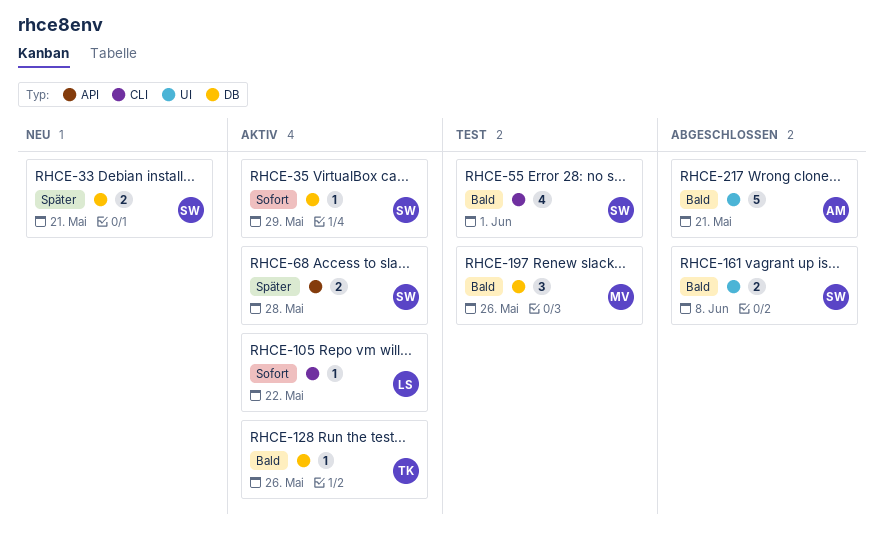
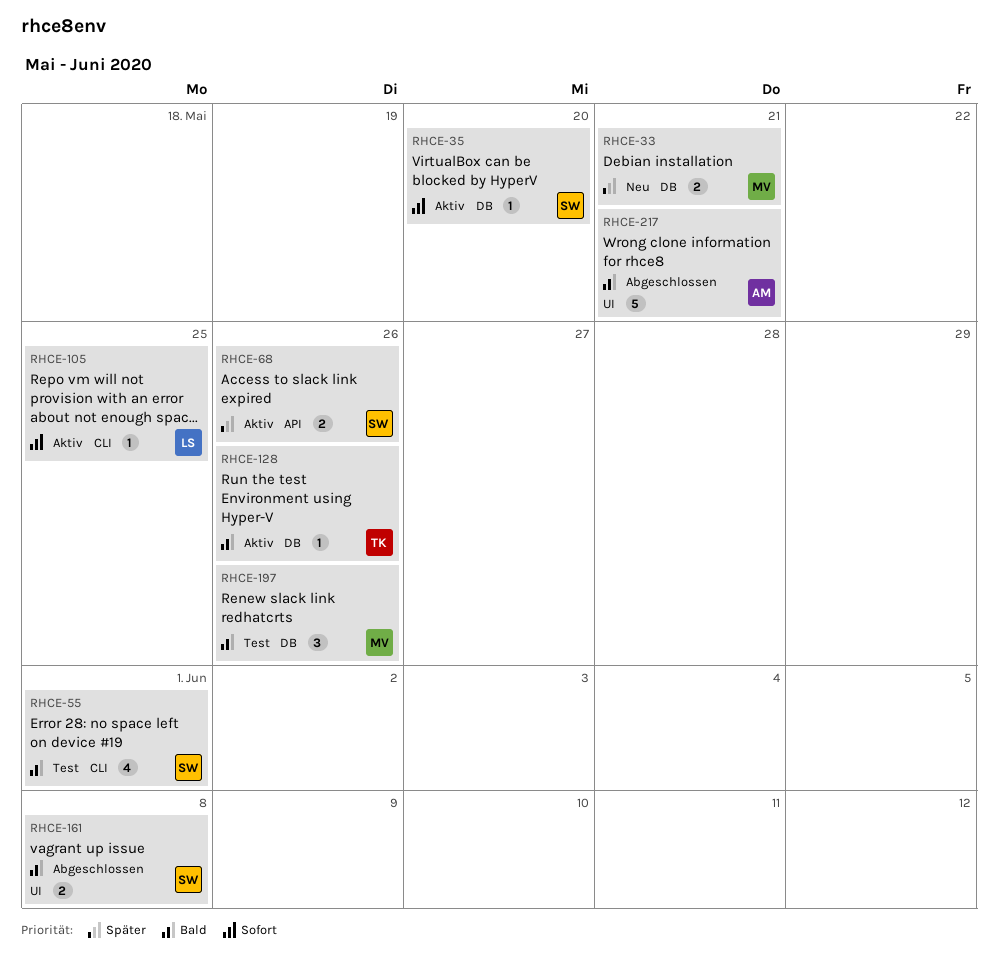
RHCE-33, owner: SW -> MV
RHCE-35, due: May 29 -> May 20
RHCE-68, due: May 28 -> May 26
RHCE-105, due: May 22 -> May 25

